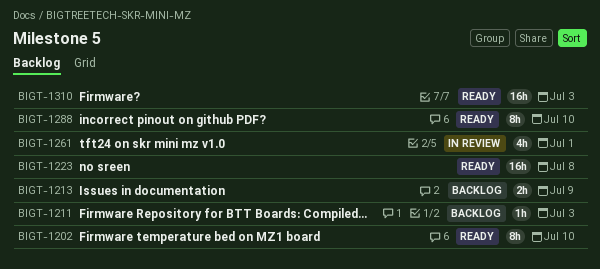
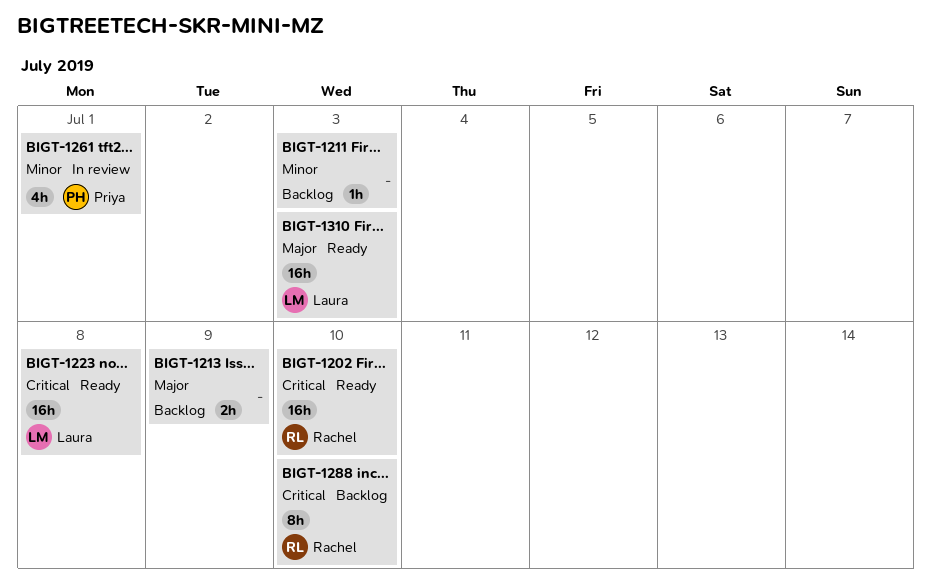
BIGT-1202, estimate: 8h -> 16h
BIGT-1288, status: Ready -> Backlog

